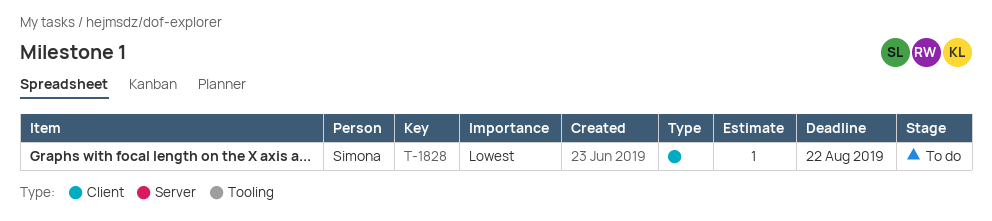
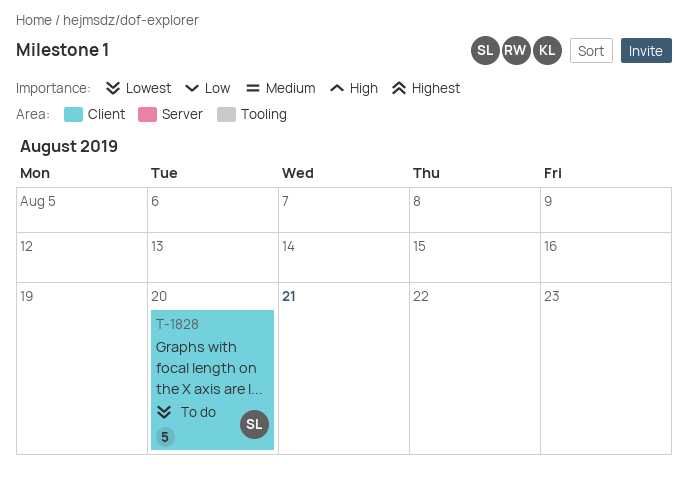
T-1828, estimate: 1 -> 5
T-1828, due: Aug 22 -> Aug 20

